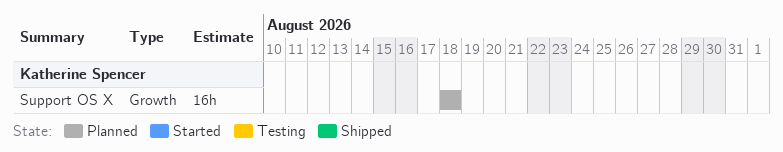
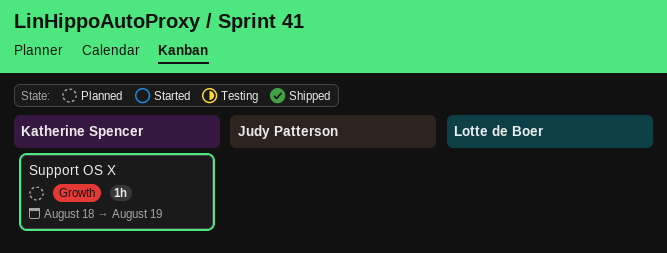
Support OS X, estimate: 16h -> 1h
Support OS X, due: Aug 18 -> Aug 19

